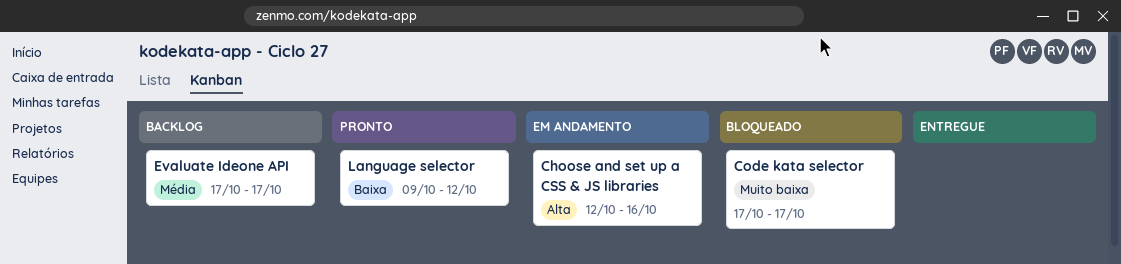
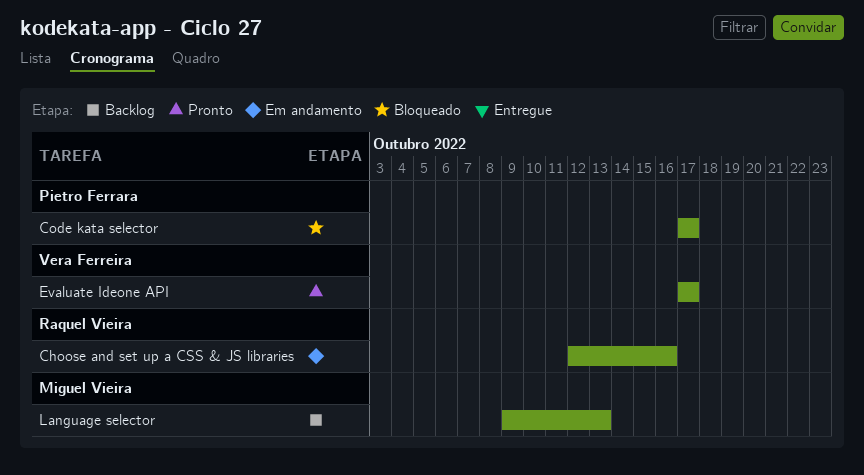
Evaluate Ideone API, status: Backlog -> Pronto
Language selector, status: Pronto -> Backlog
Language selector, due: Oct 12 -> Oct 13

